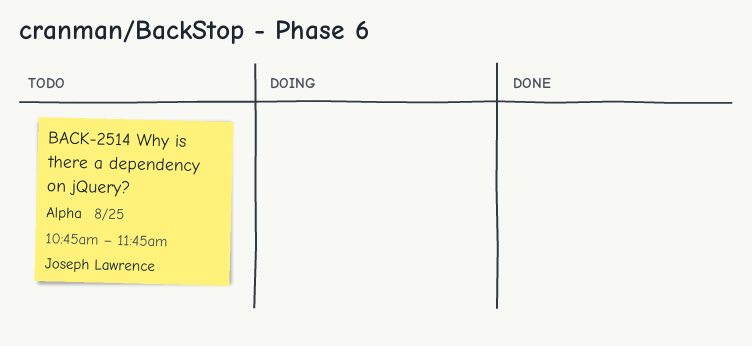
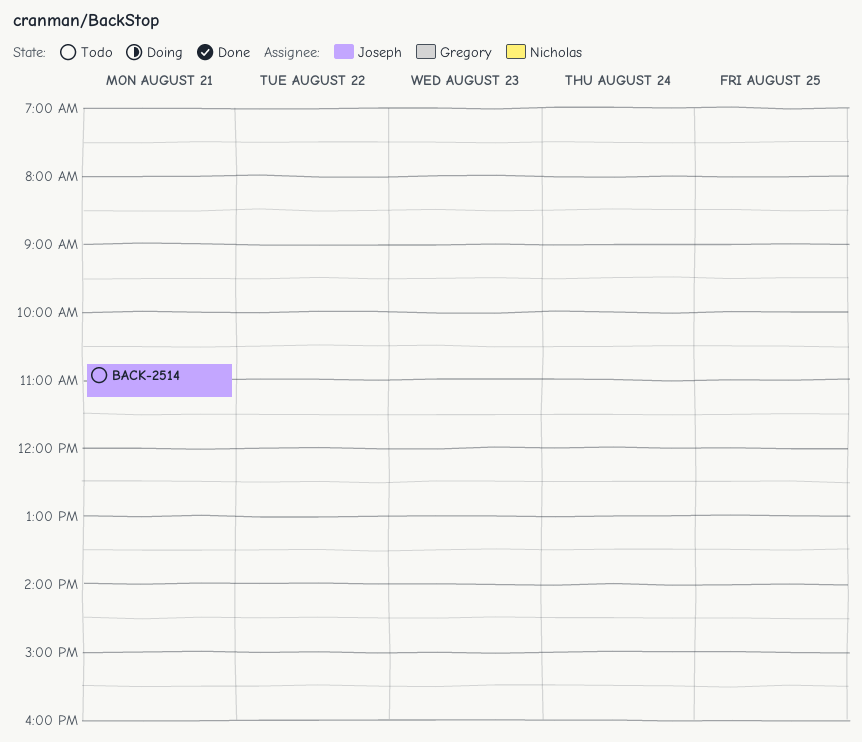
BACK-2514, day: Aug 25 -> Aug 21
BACK-2514, ends: 11:45 -> 11:15

